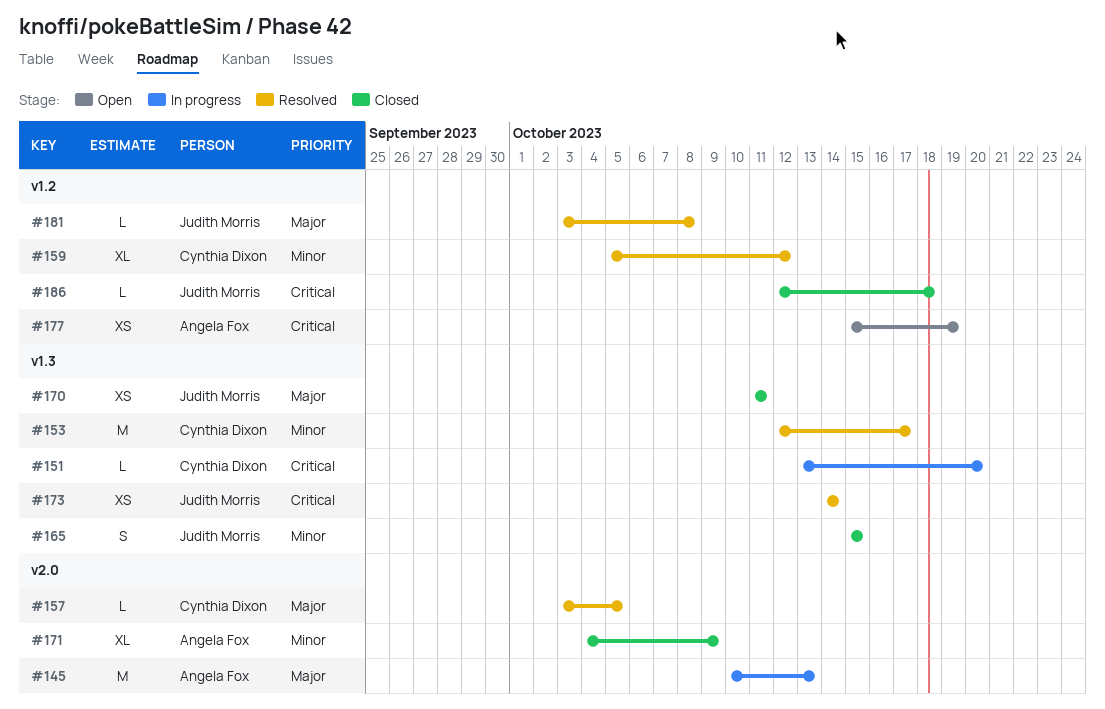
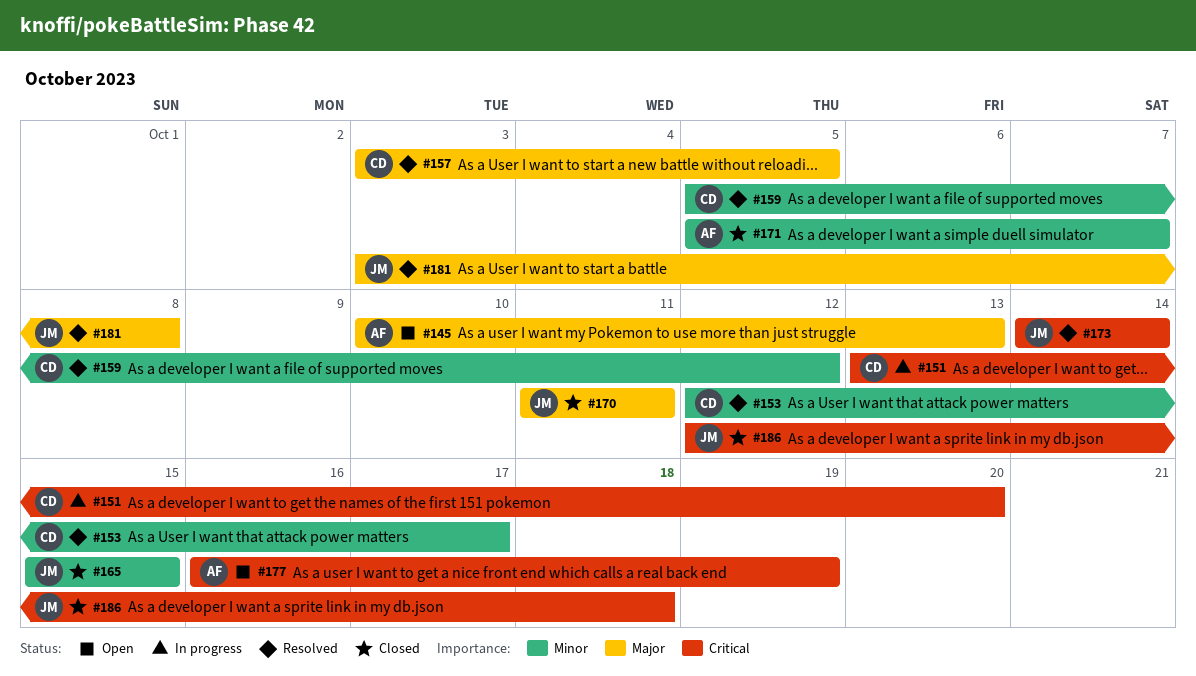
#145, status: In progress -> Open
#171, start: Oct 4 -> Oct 5
#171, due: Oct 9 -> Oct 7
#177, start: Oct 15 -> Oct 16

